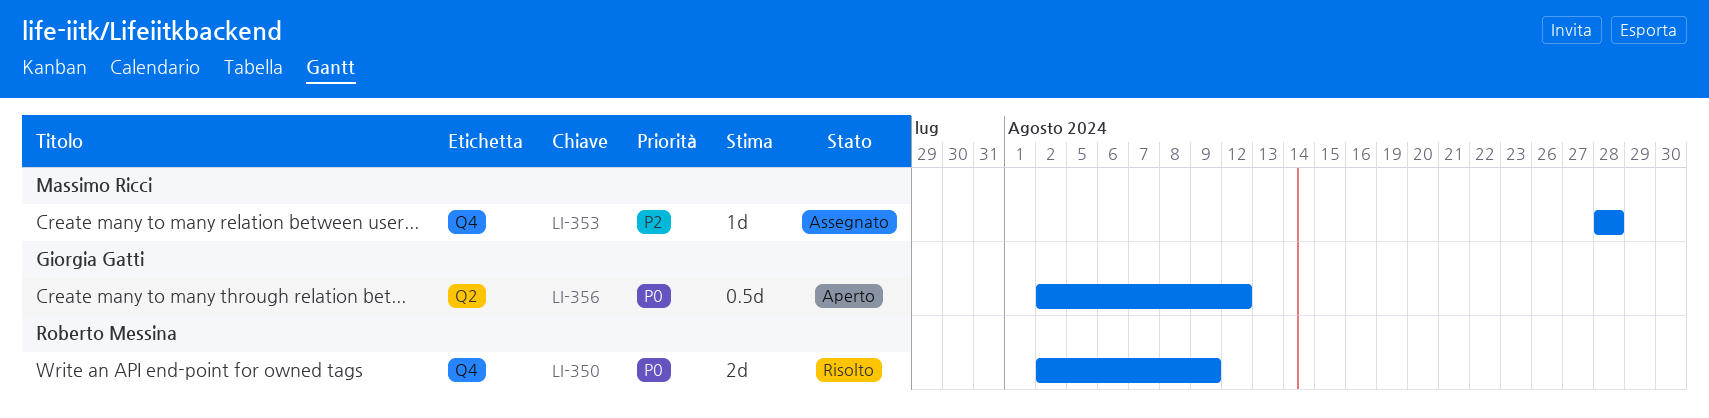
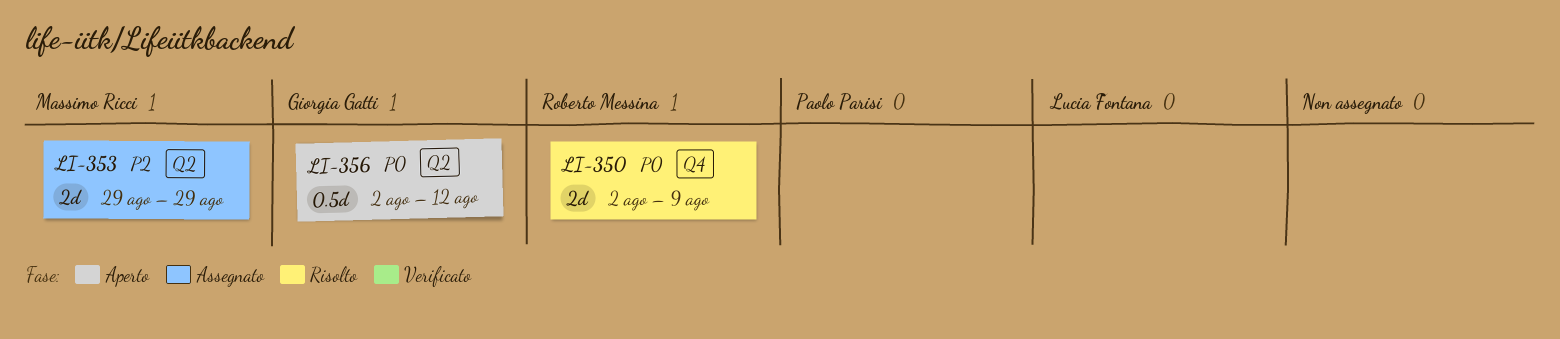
LI-353, label: Q4 -> Q2
LI-353, estimate: 1d -> 2d
LI-353, start: Aug 28 -> Aug 29
LI-353, due: Aug 28 -> Aug 29

